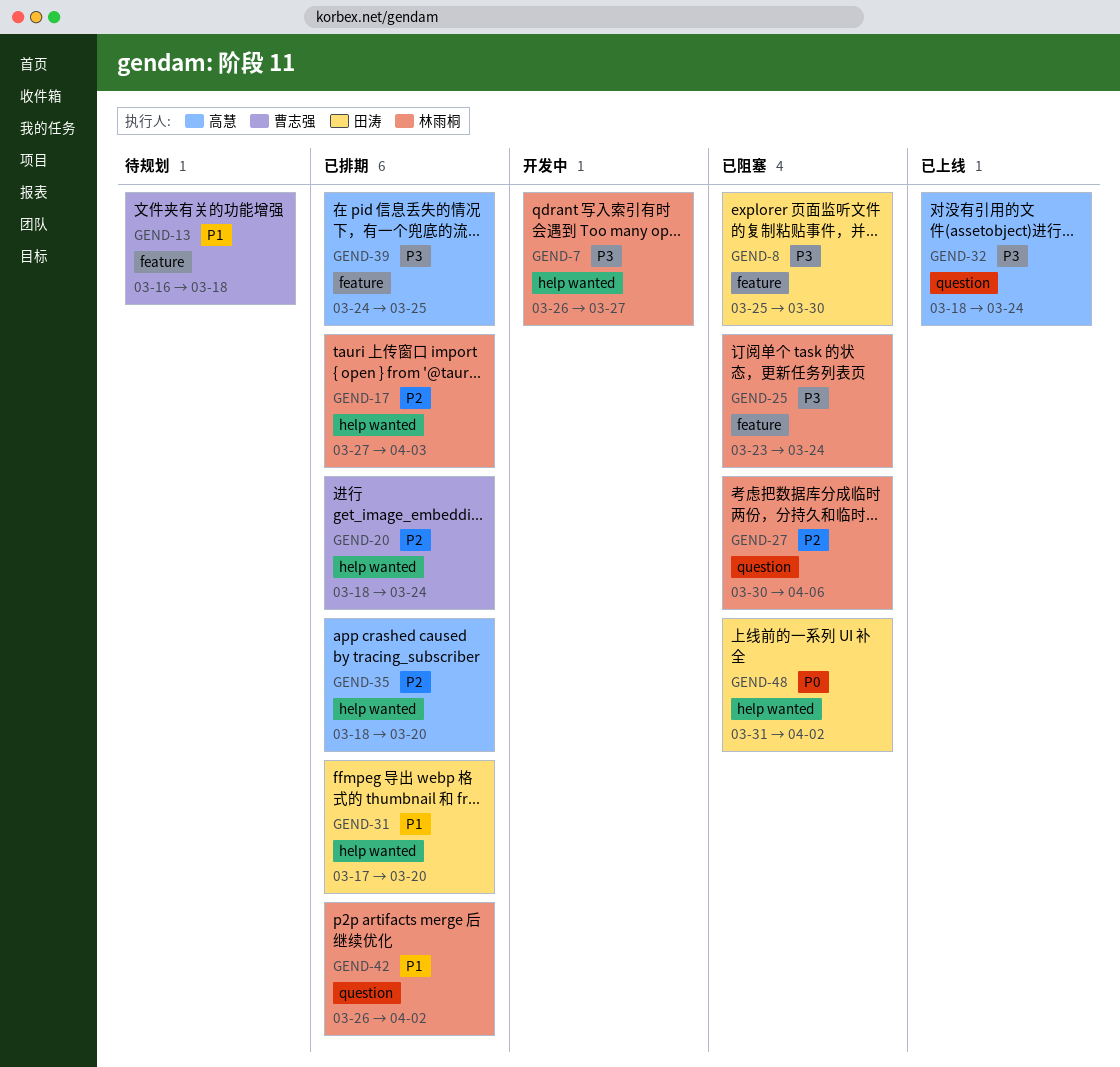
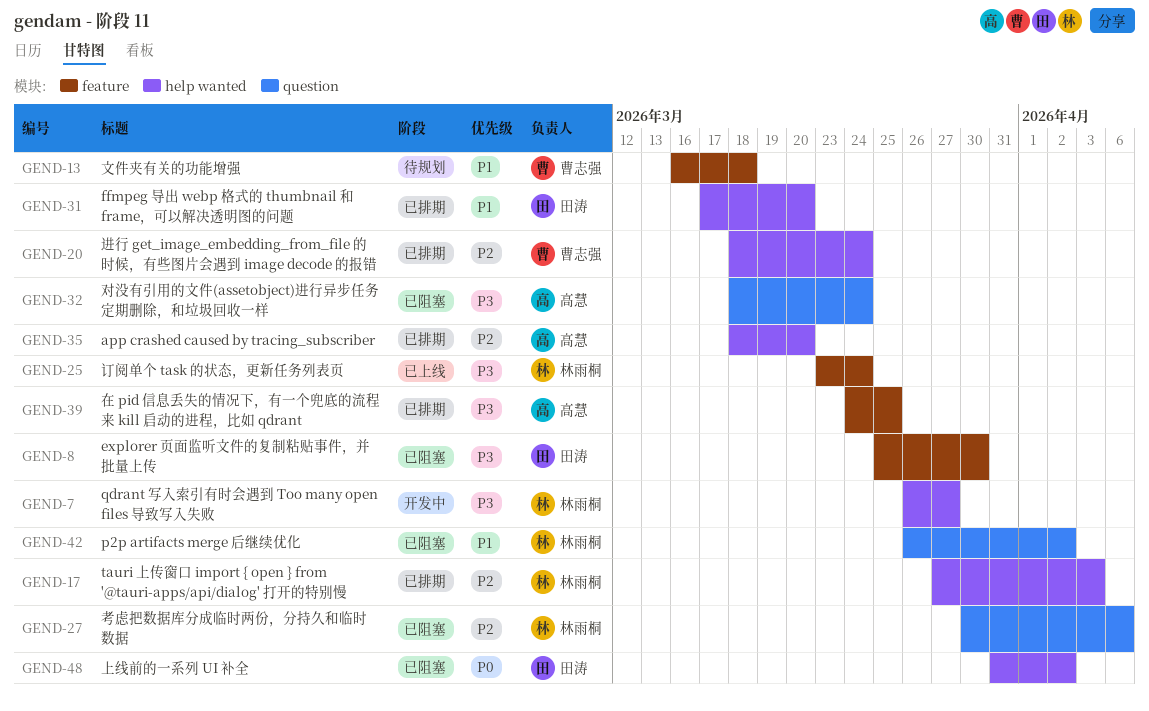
GEND-25, status: 已阻塞 -> 已上线
GEND-32, status: 已上线 -> 已阻塞
GEND-42, status: 已排期 -> 已阻塞

